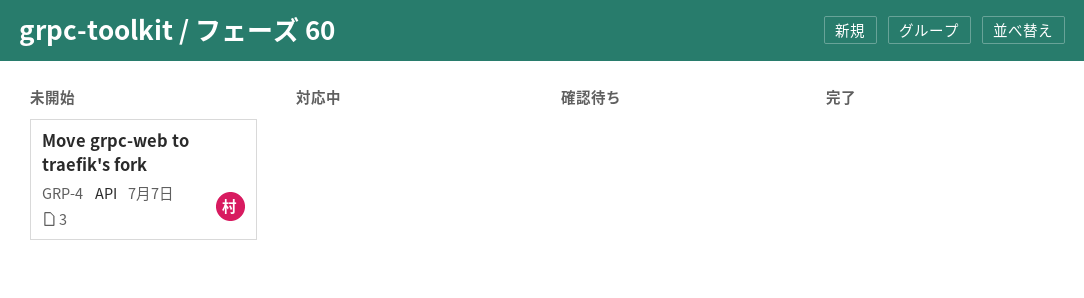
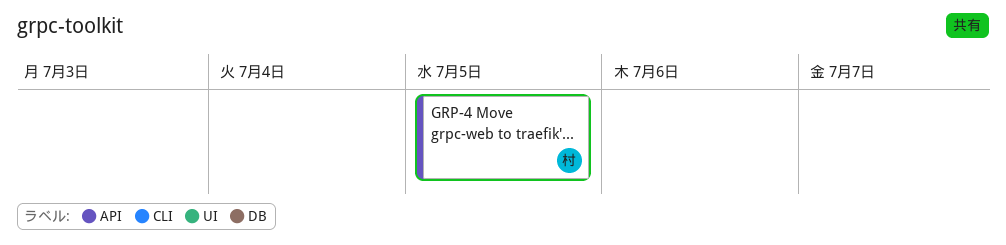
GRP-4, due: Jul 7 -> Jul 5

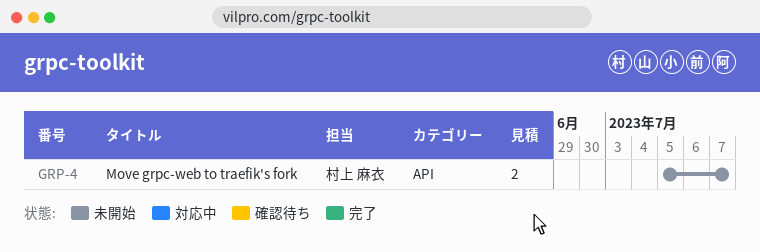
GRP-4, due: Jul 5 -> Jul 7

